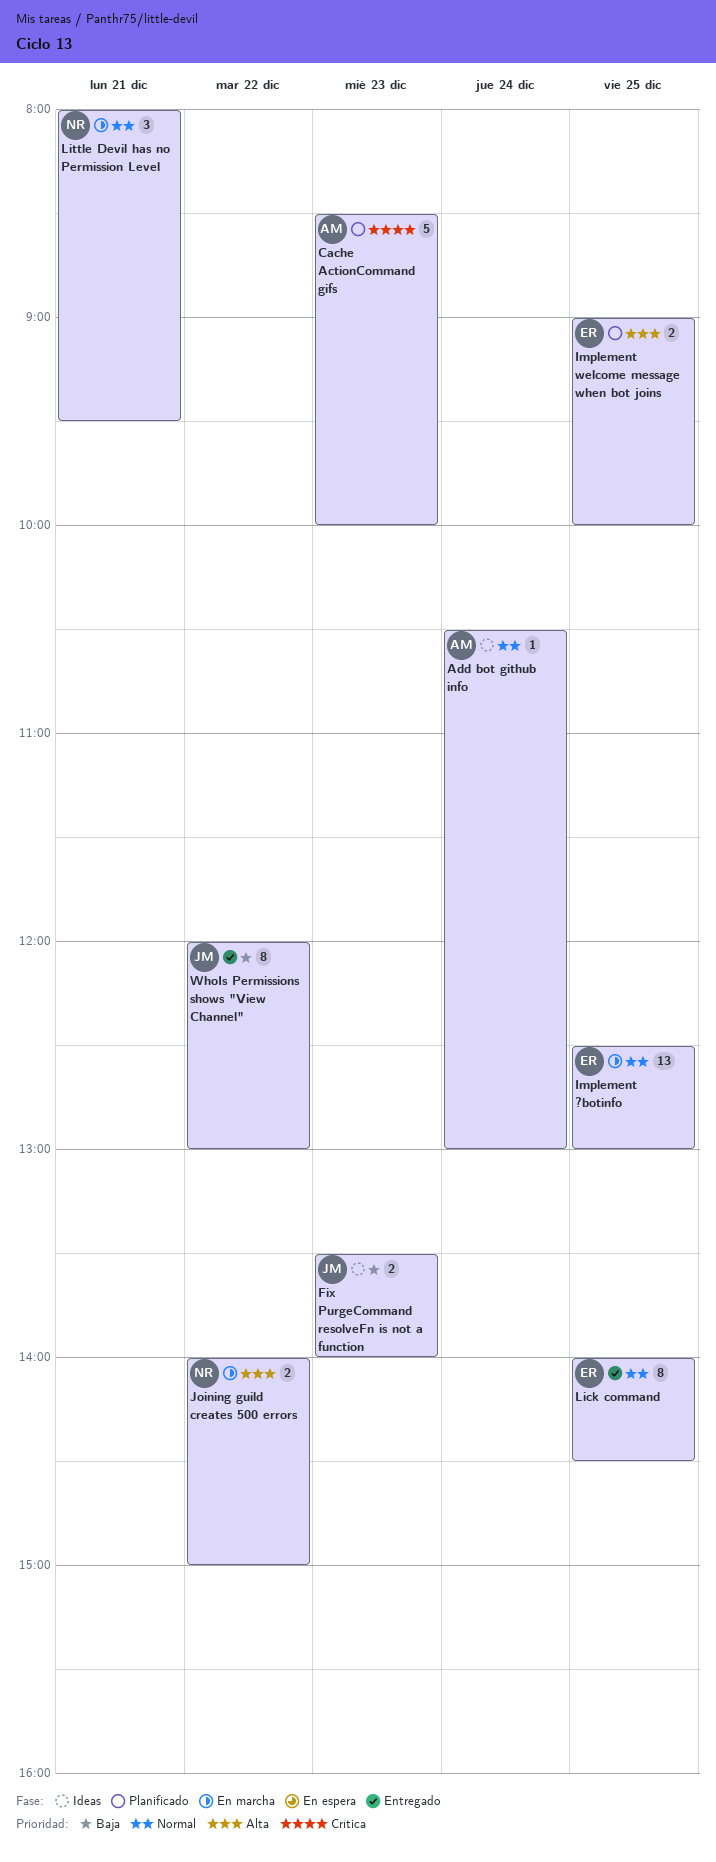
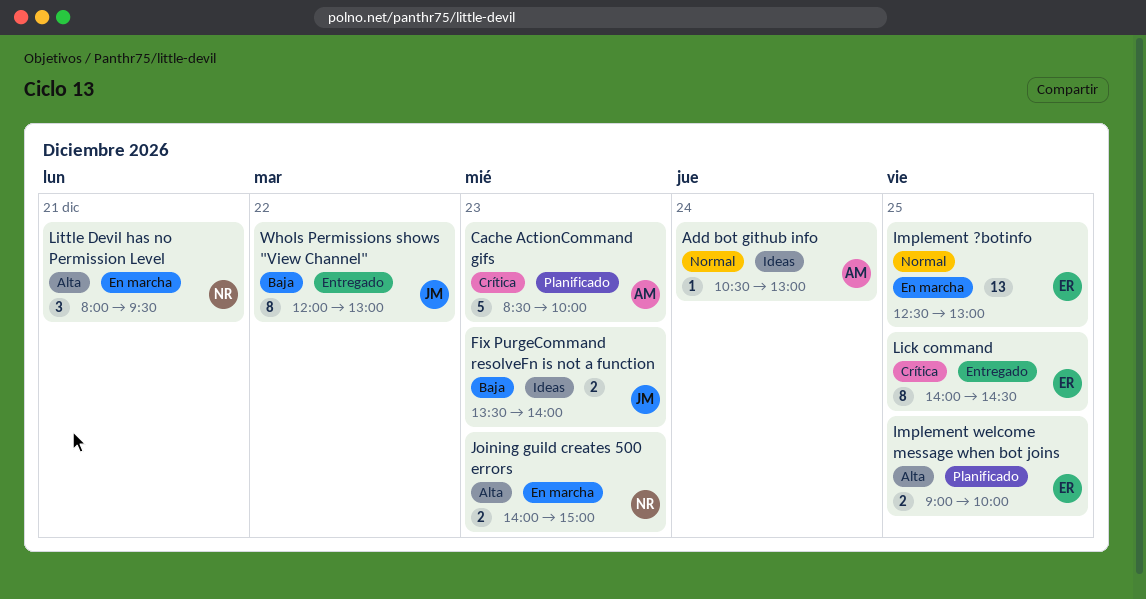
Joining guild creates 500 errors, day: Dec 22 -> Dec 23
Lick command, priority: Normal -> Crítica
Little Devil has no Permission Level, priority: Normal -> Alta

